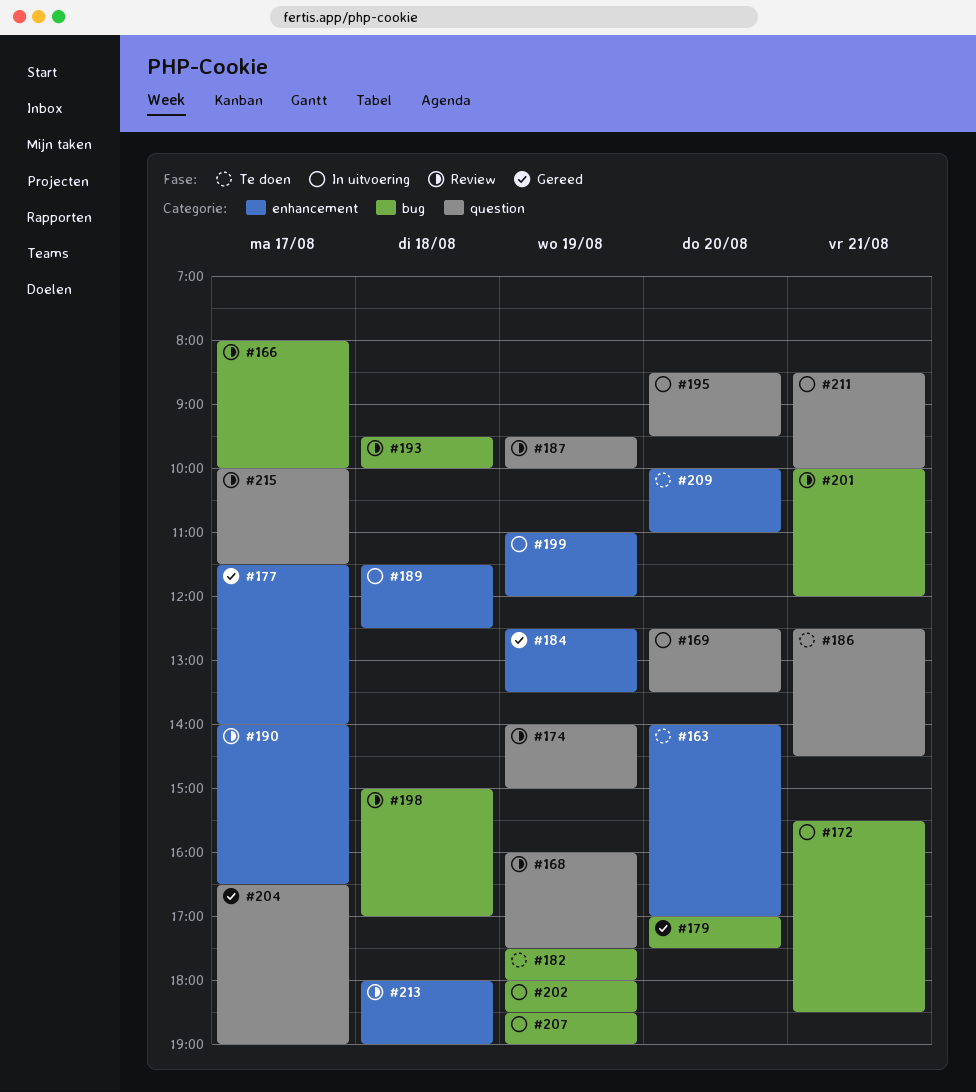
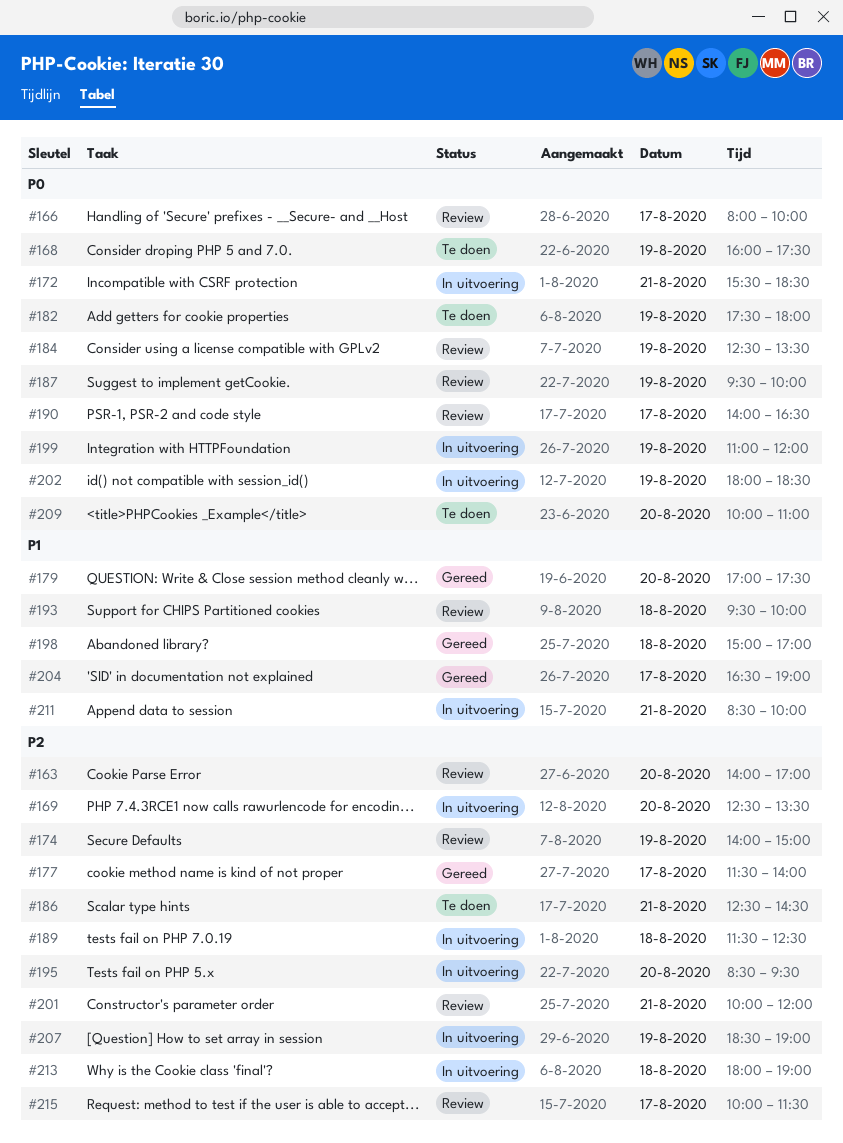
#163, status: Te doen -> Review
#168, status: Review -> Te doen
#184, status: Gereed -> Review
#198, status: Review -> Gereed
#213, status: Review -> In uitvoering

